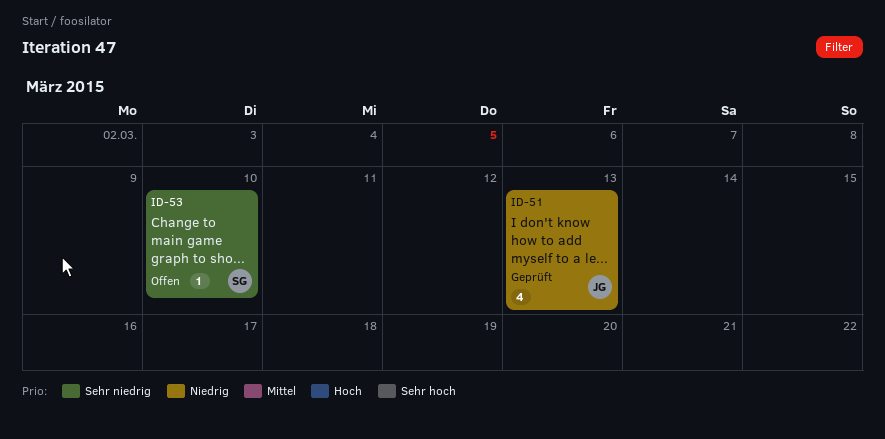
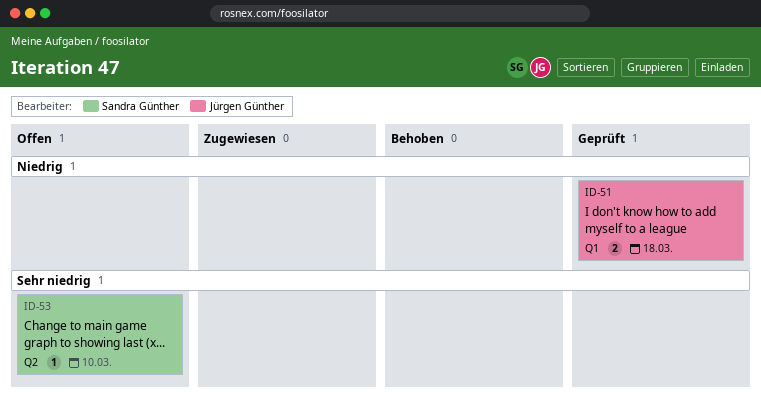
ID-51, estimate: 4 -> 2
ID-51, due: Mar 13 -> Mar 18

